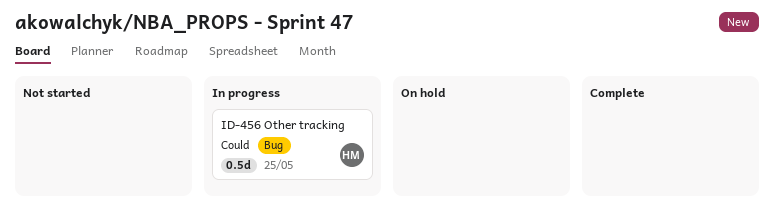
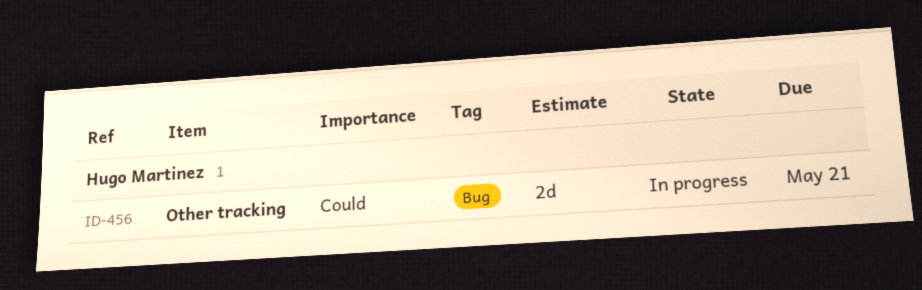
ID-456, estimate: 0.5d -> 2d
ID-456, due: May 25 -> May 21

